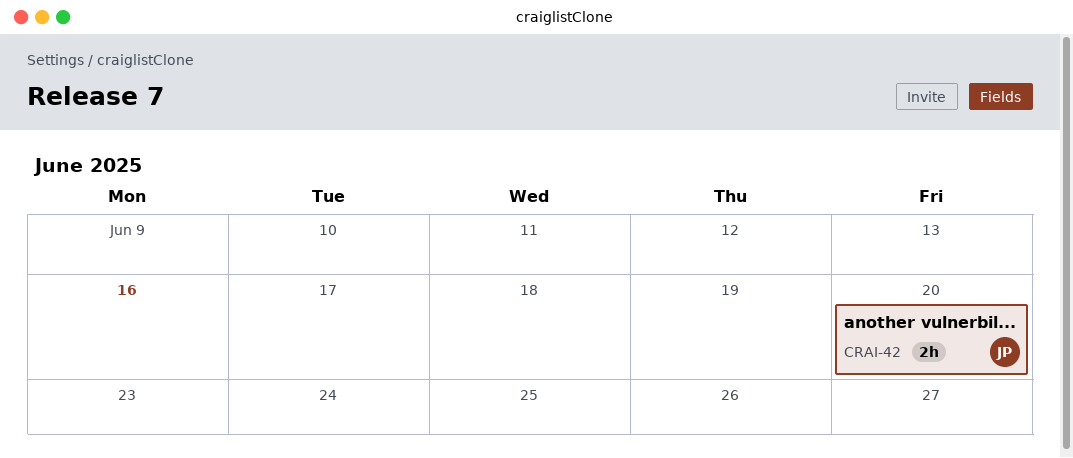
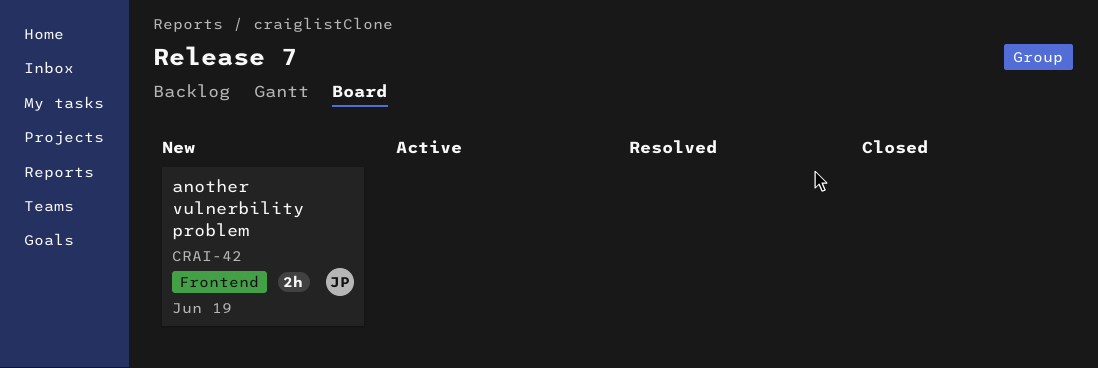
CRAI-42, due: Jun 20 -> Jun 19

